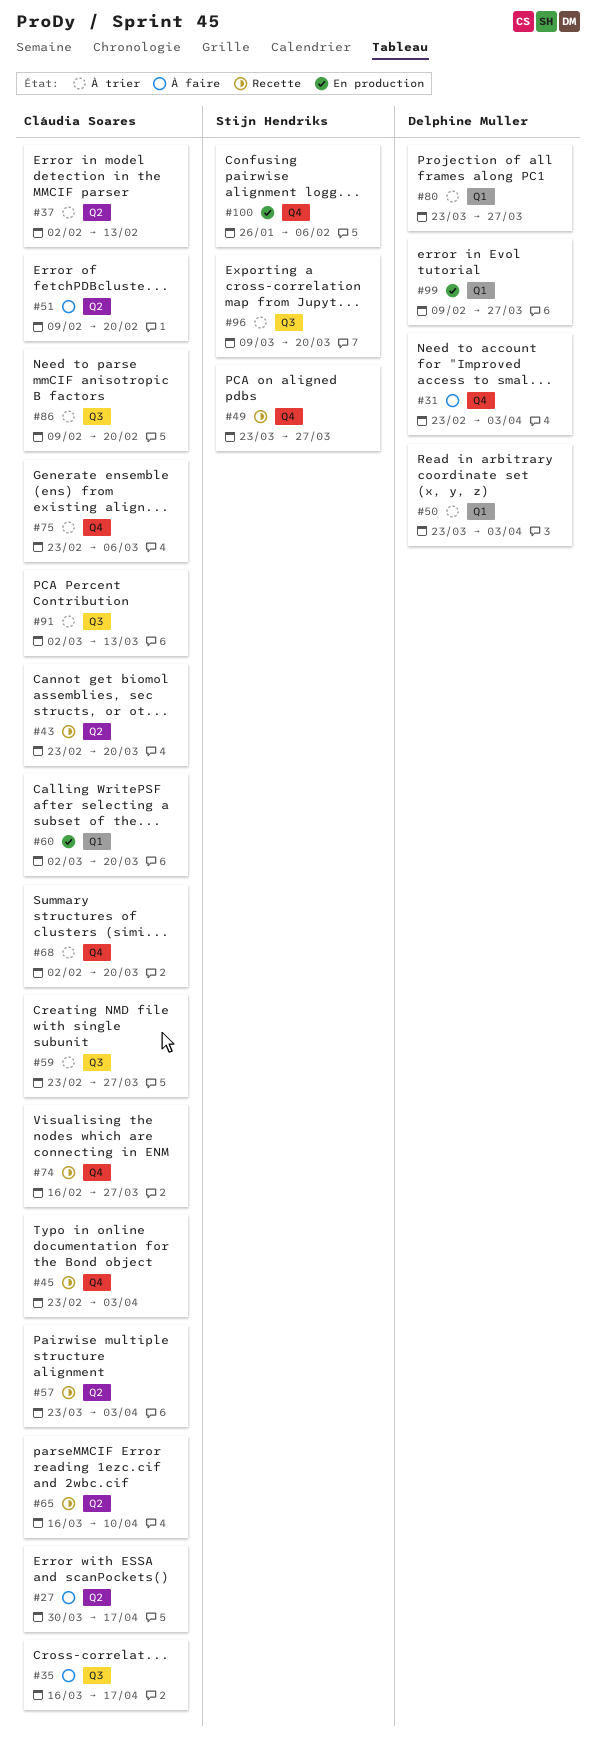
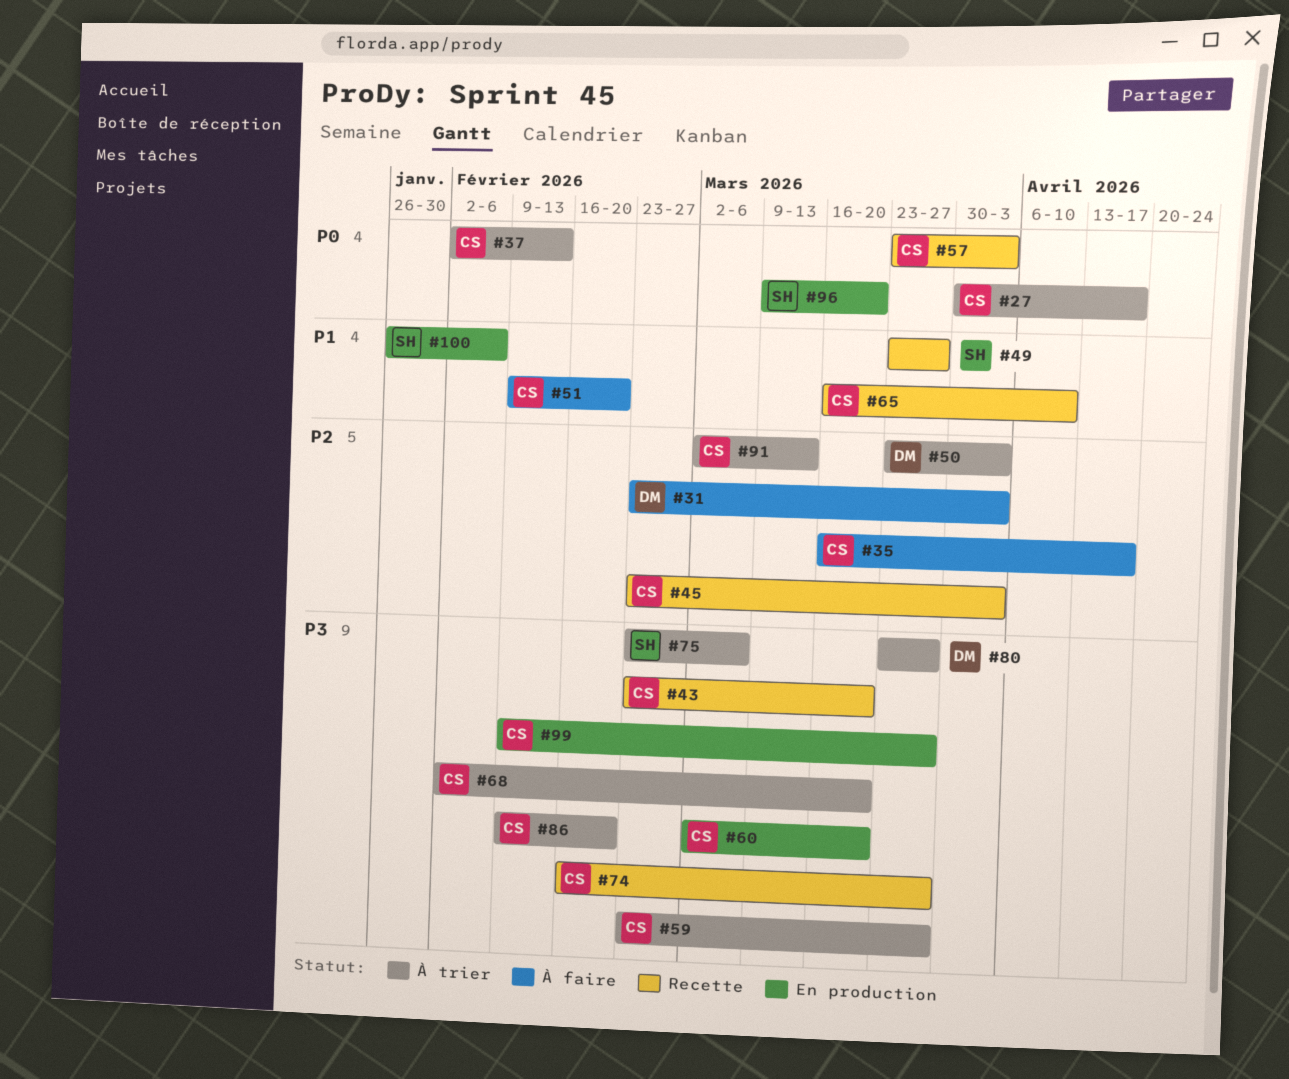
#27, status: À faire -> À trier
#75, owner: Cláudia Soares -> Stijn Hendriks
#96, status: À trier -> En production
#99, owner: Delphine Muller -> Cláudia Soares

